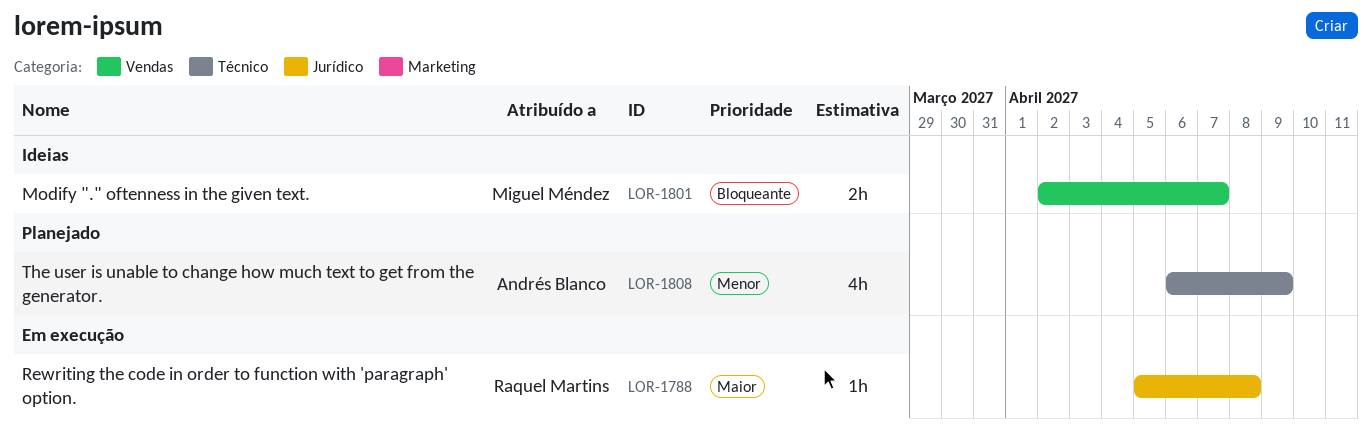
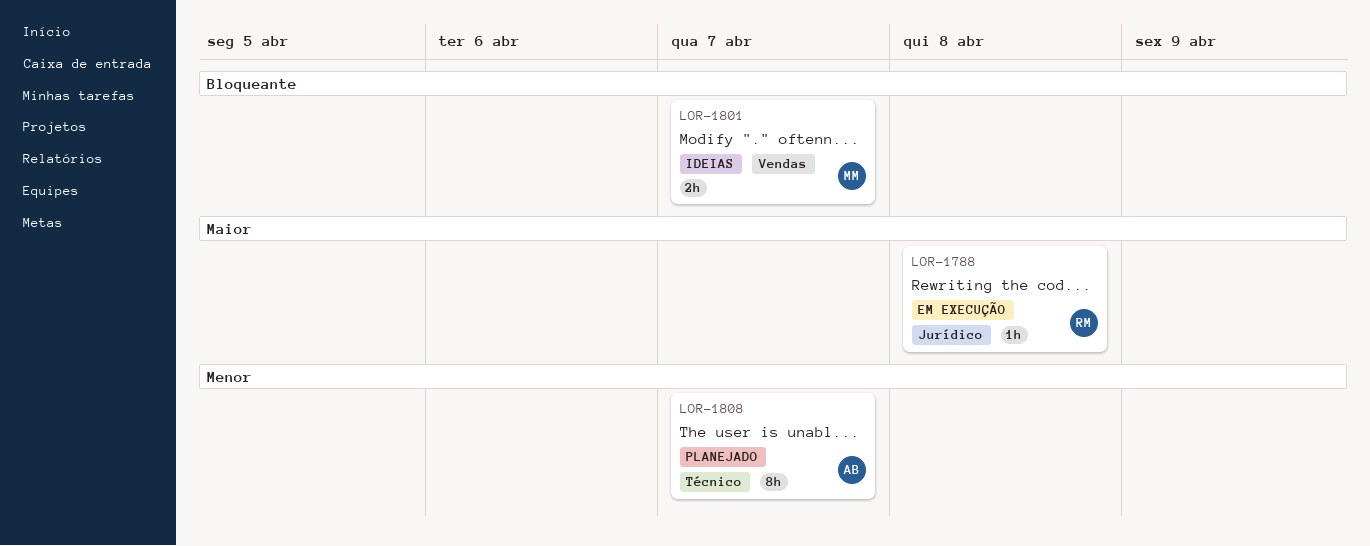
LOR-1808, estimate: 4h -> 8h
LOR-1808, due: Apr 9 -> Apr 7

